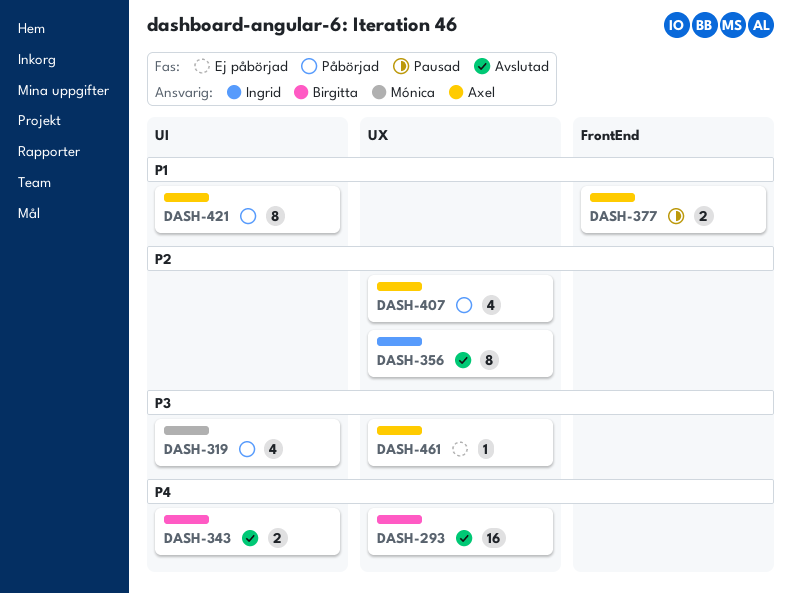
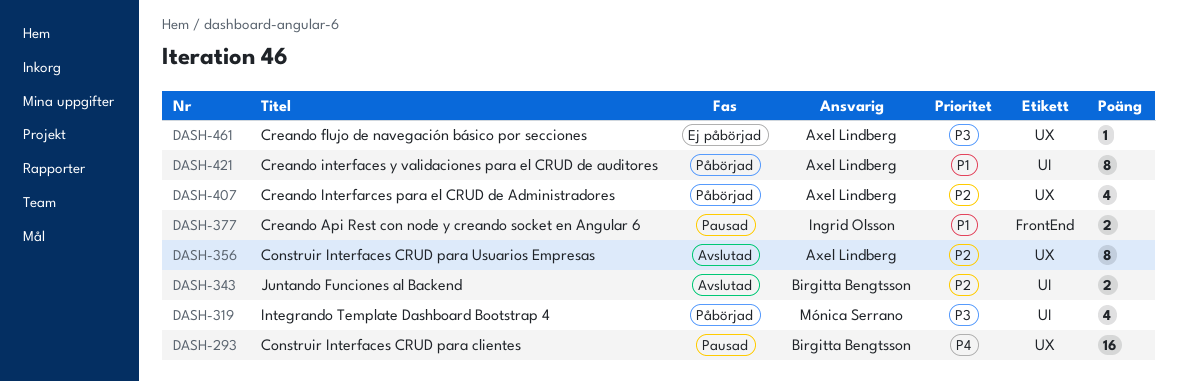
DASH-293, status: Avslutad -> Pausad
DASH-343, priority: P4 -> P2
DASH-356, owner: Ingrid Olsson -> Axel Lindberg
DASH-377, owner: Axel Lindberg -> Ingrid Olsson

